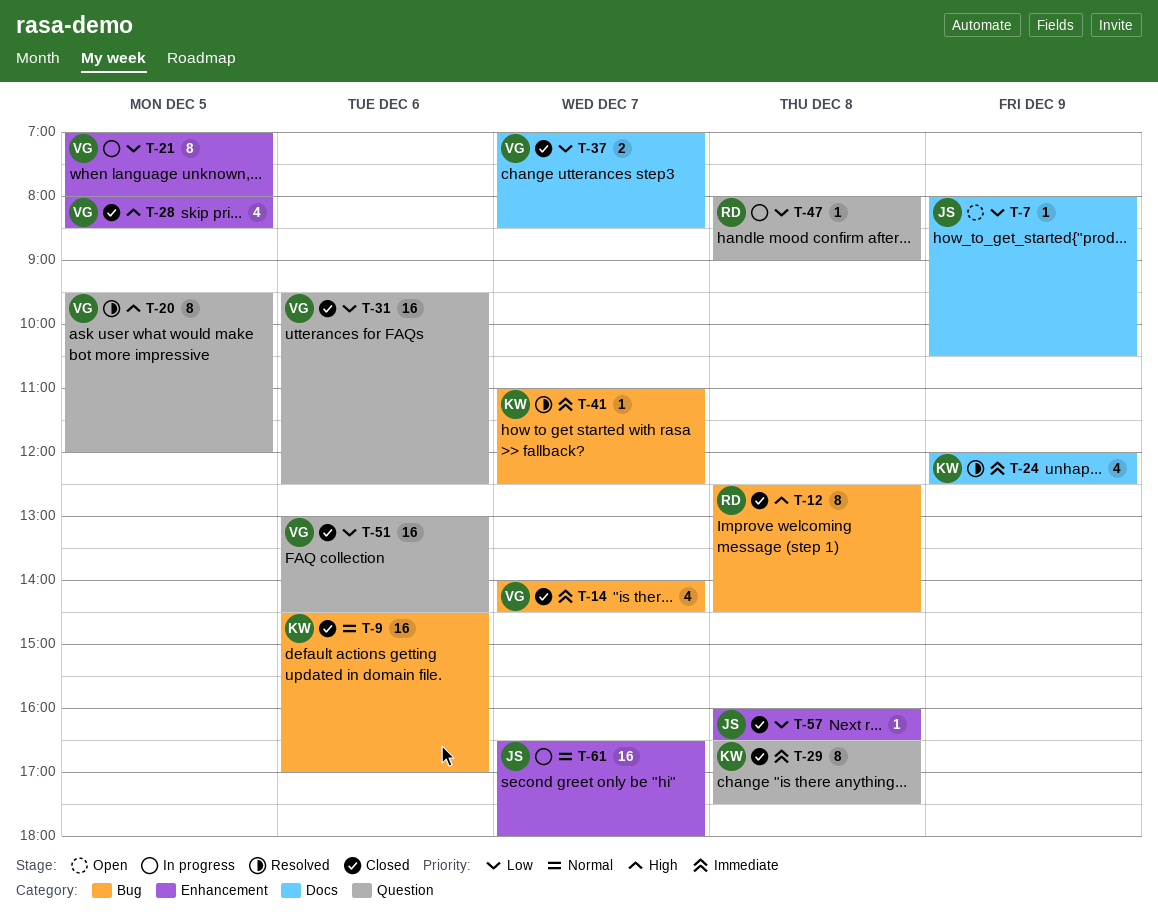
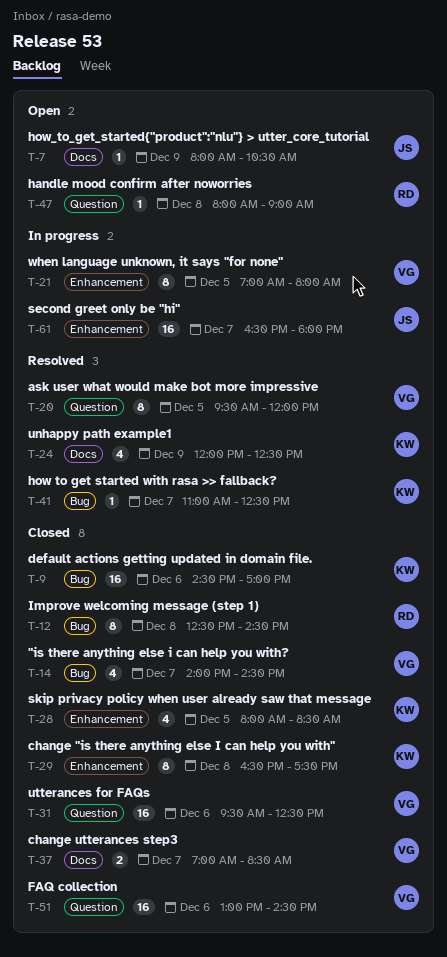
T-28, owner: VG -> KW
T-29, label: Question -> Enhancement
T-47, status: In progress -> Open
T-57: present -> none

